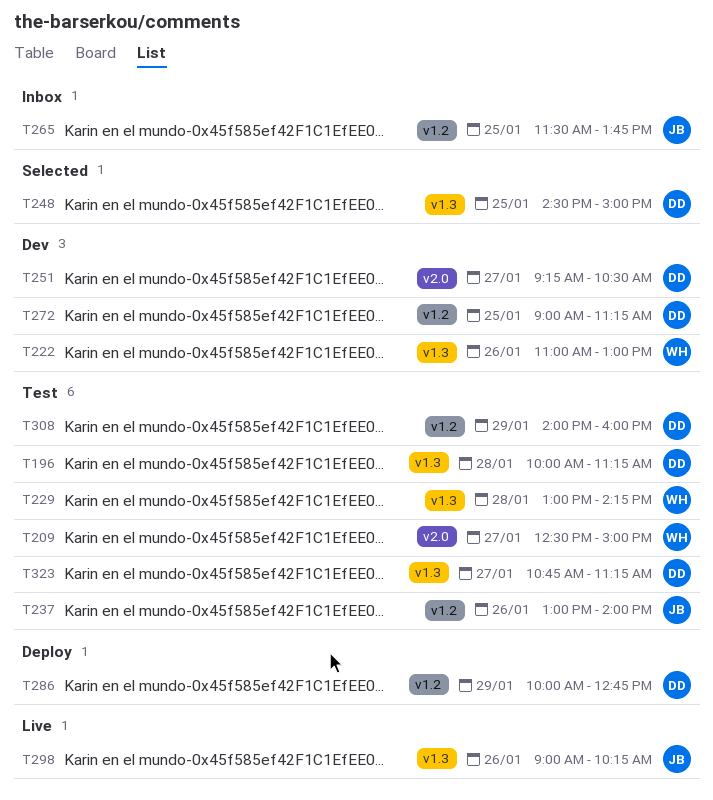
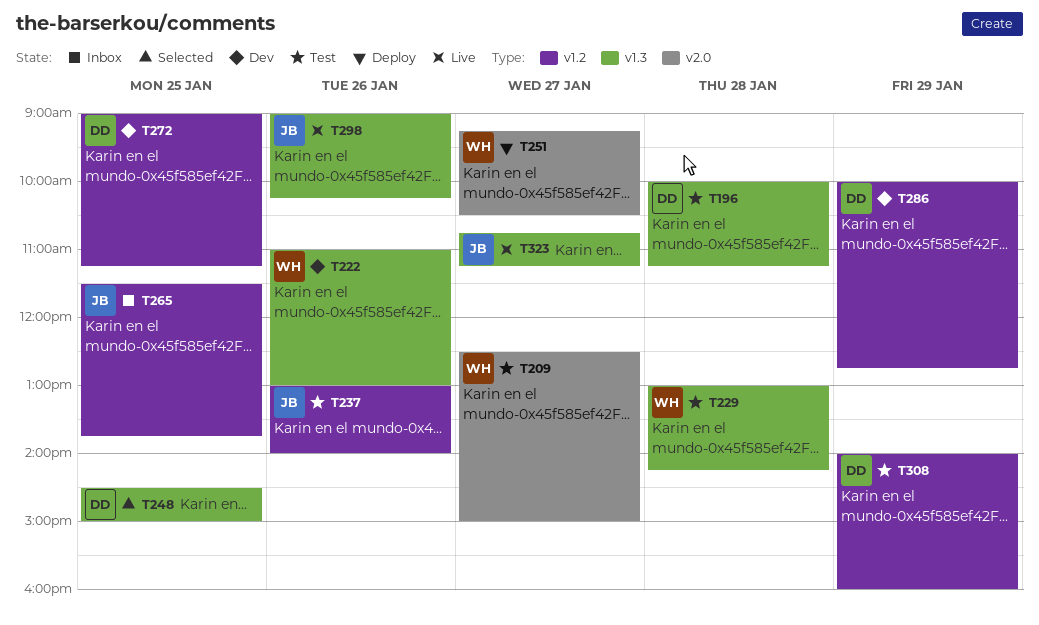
T251, status: Dev -> Deploy
T251, owner: DD -> WH
T286, status: Deploy -> Dev
T323, status: Test -> Live
T323, owner: DD -> JB

